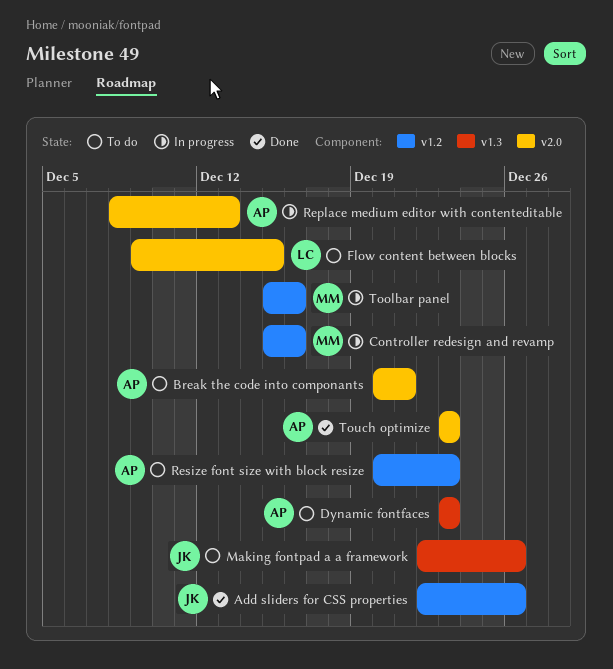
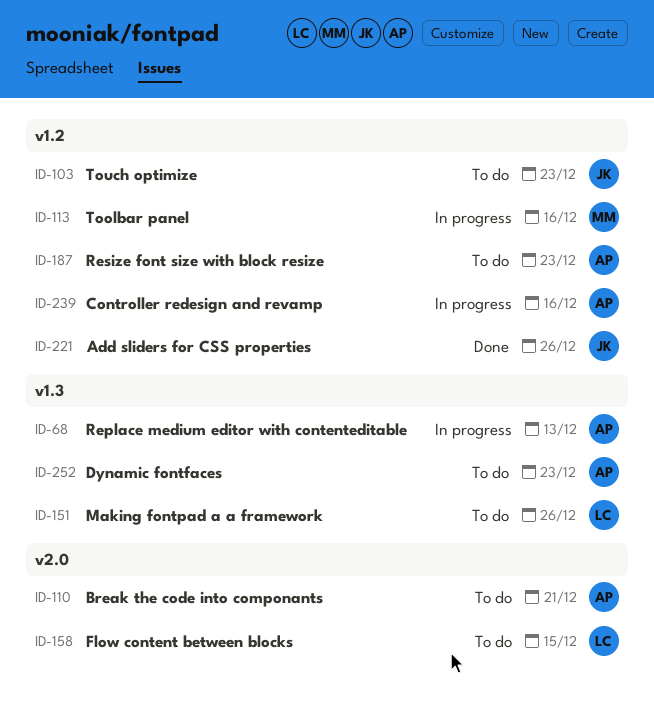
Controller redesign and revamp, owner: MM -> AP
Making fontpad a a framework, owner: JK -> LC
Replace medium editor with contenteditable, label: v2.0 -> v1.3
Touch optimize, status: Done -> To do
Touch optimize, owner: AP -> JK
Touch optimize, label: v2.0 -> v1.2

